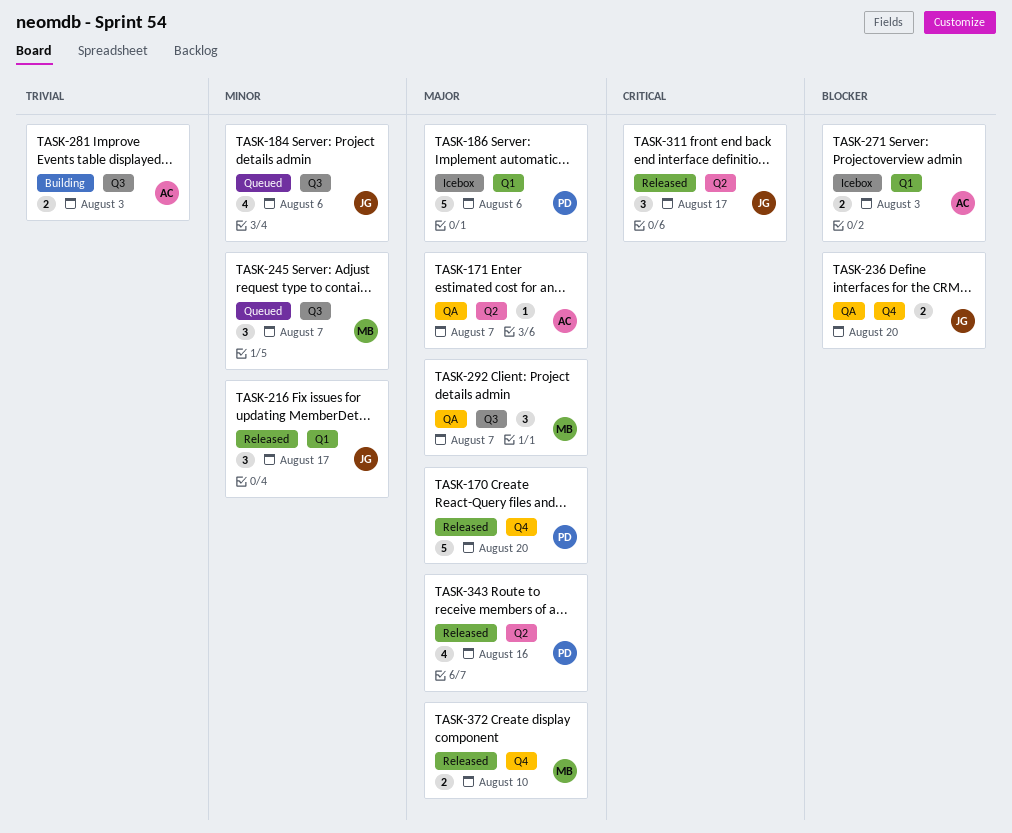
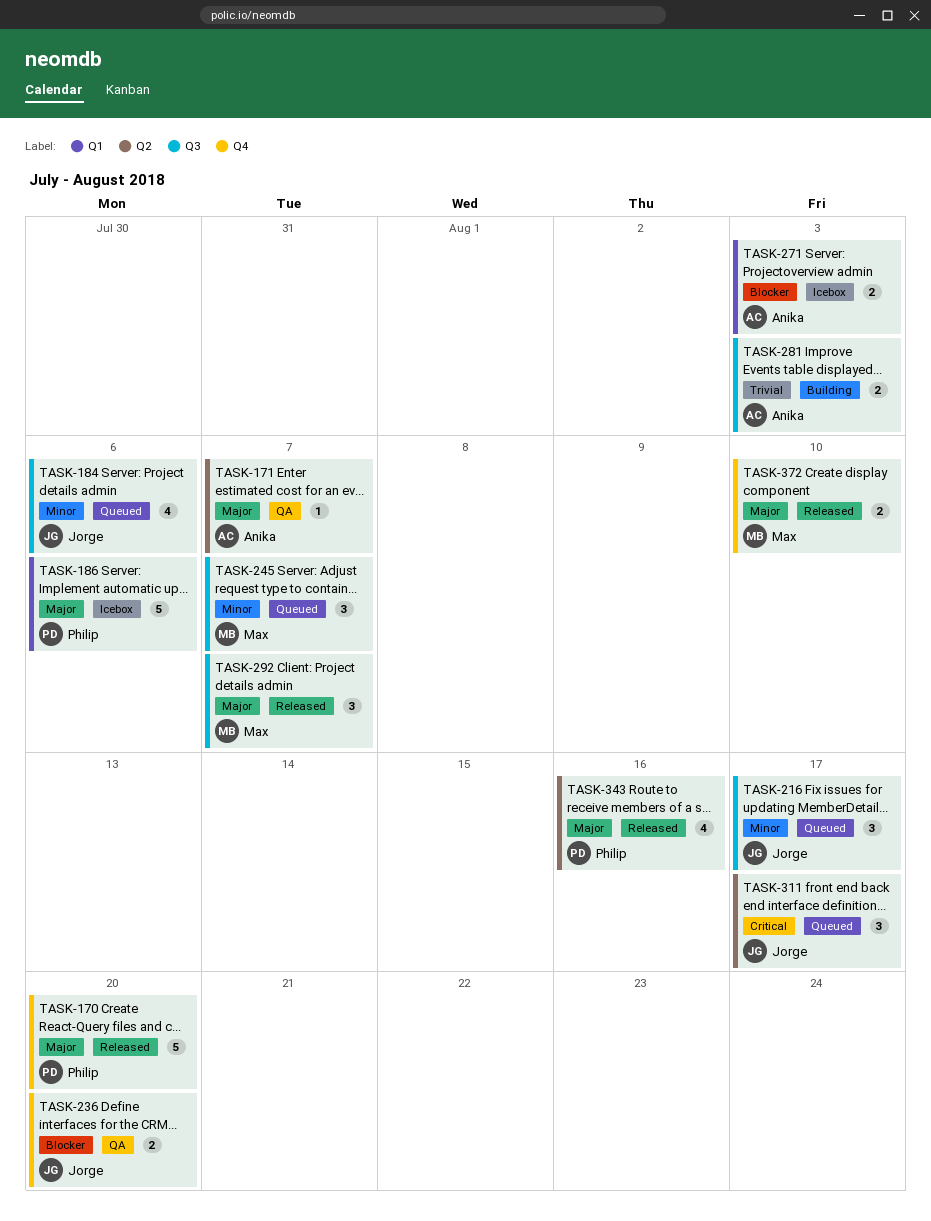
TASK-216, status: Released -> Queued
TASK-216, label: Q1 -> Q3
TASK-292, status: QA -> Released
TASK-311, status: Released -> Queued

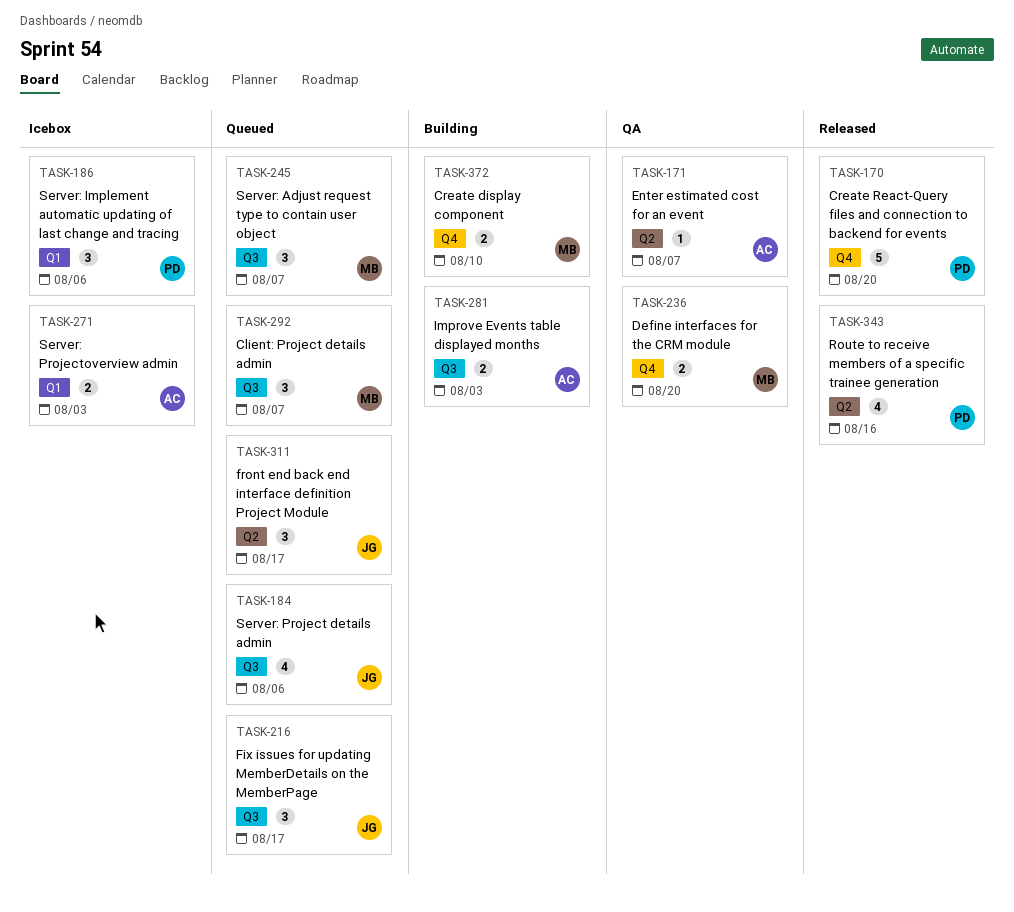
TASK-186, estimate: 5 -> 3
TASK-236, owner: Jorge -> Max
TASK-292, status: Released -> Queued
TASK-372, status: Released -> Building

